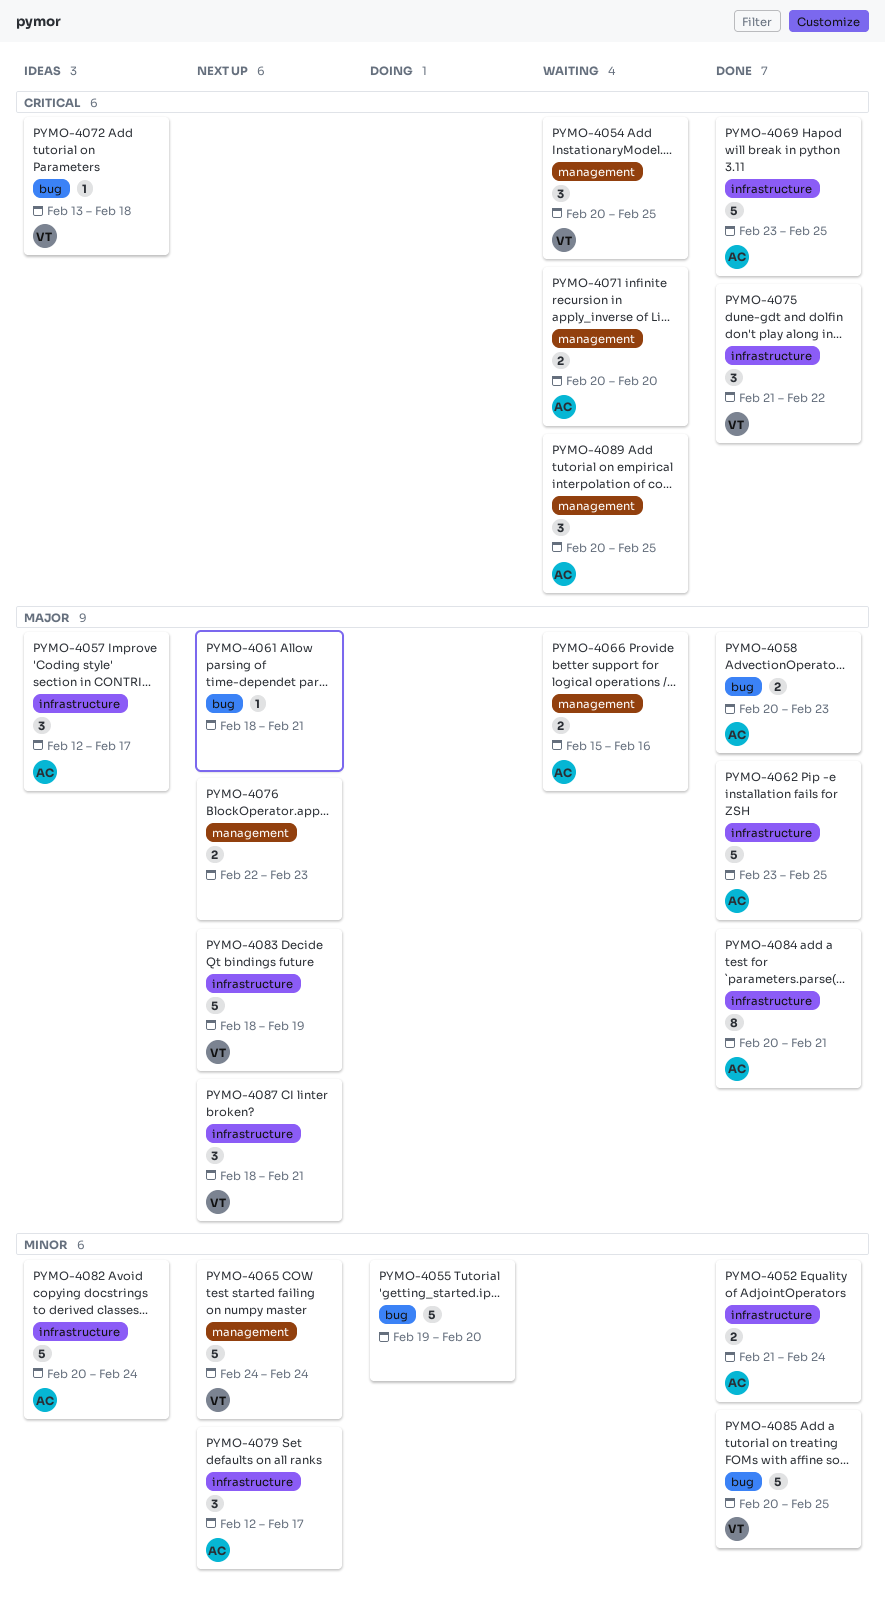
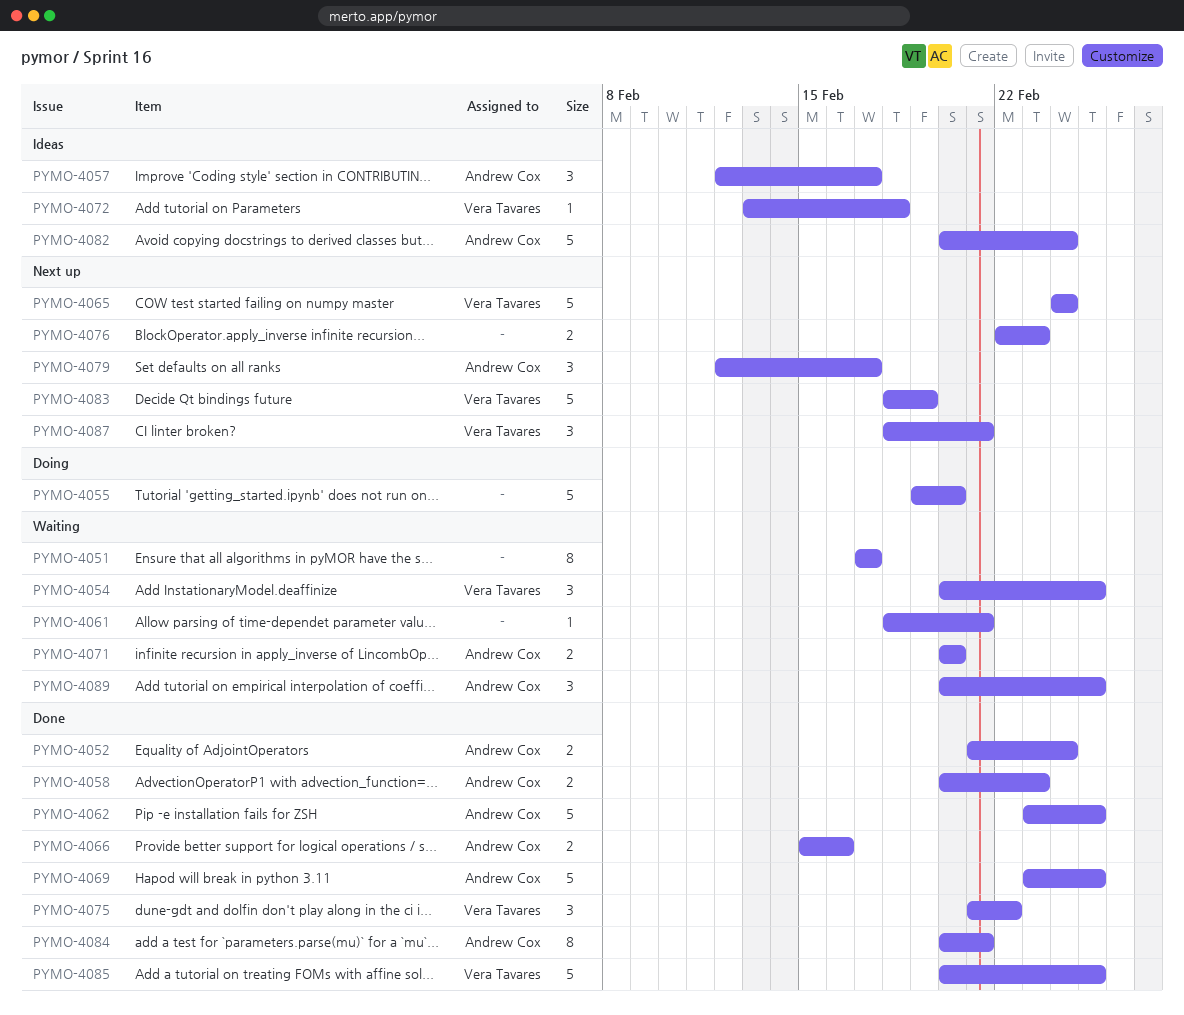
PYMO-4051: none -> present
PYMO-4061, status: Next up -> Waiting
PYMO-4066, status: Waiting -> Done

